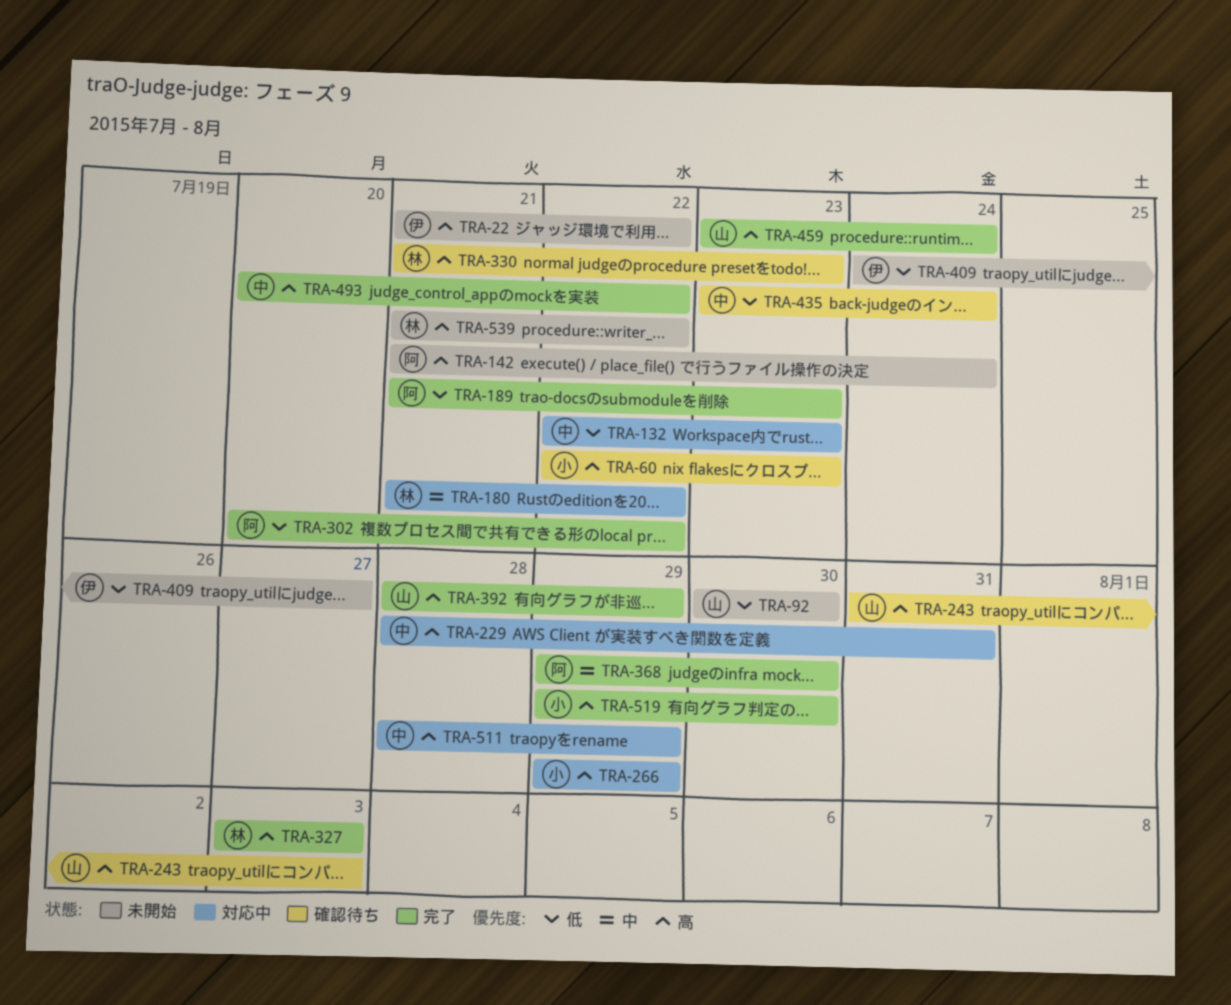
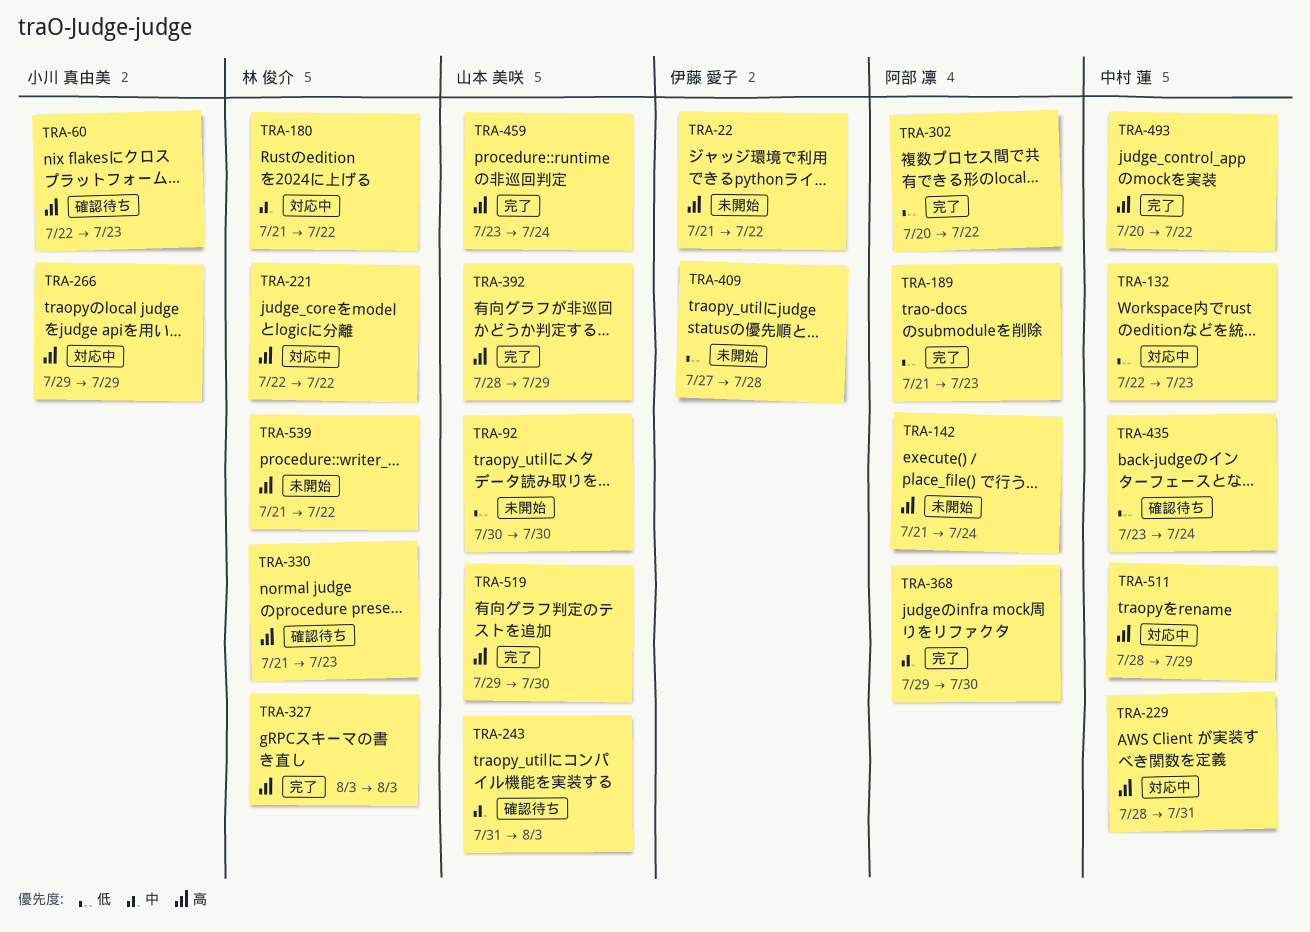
TRA-221: none -> present
TRA-243, priority: 高 -> 中
TRA-409, start: Jul 24 -> Jul 27
TRA-409, due: Jul 27 -> Jul 28
TRA-519, owner: 小川 真由美 -> 山本 美咲

